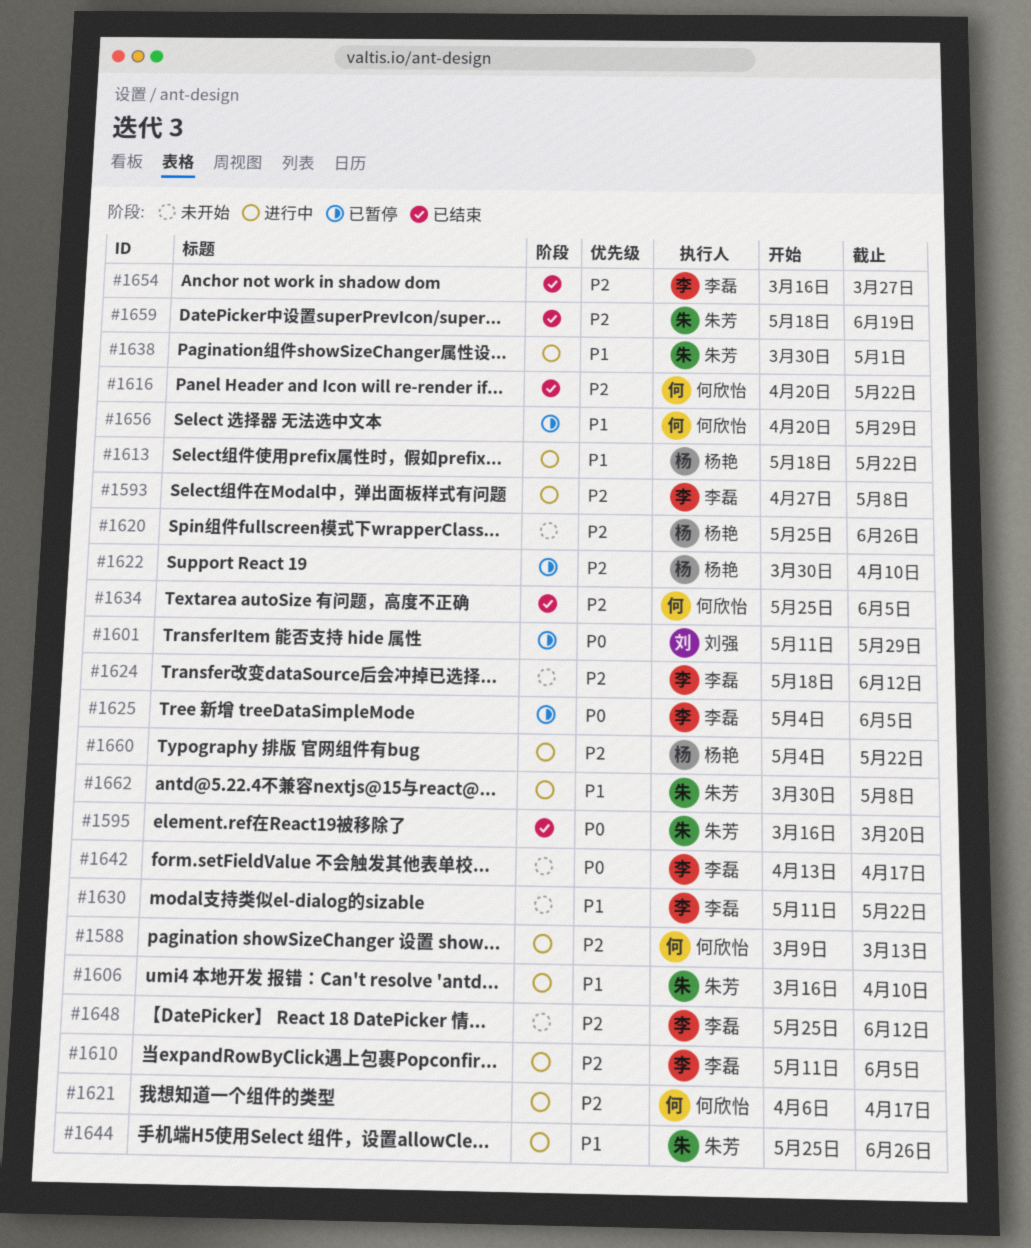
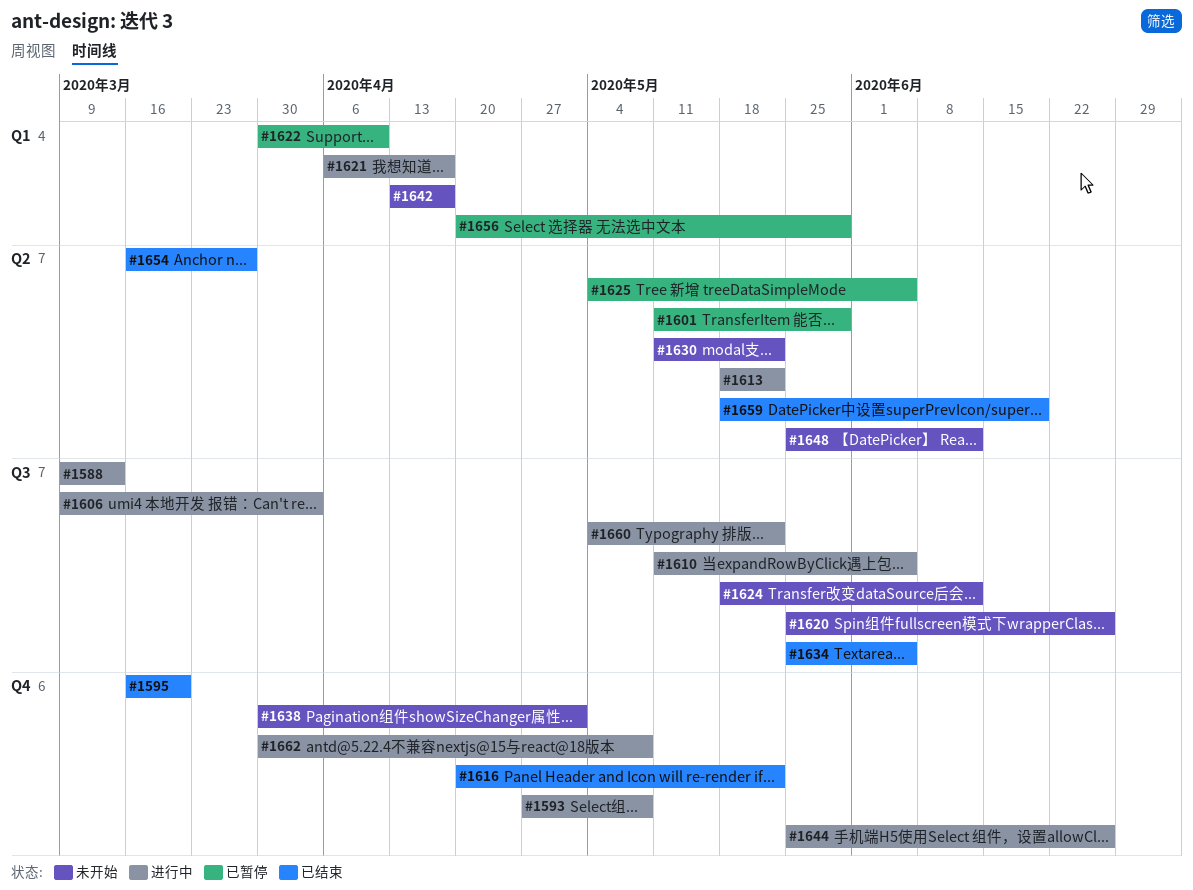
#1606, start: Mar 16 -> Mar 9
#1606, due: Apr 10 -> Apr 3
#1638, status: 进行中 -> 未开始

